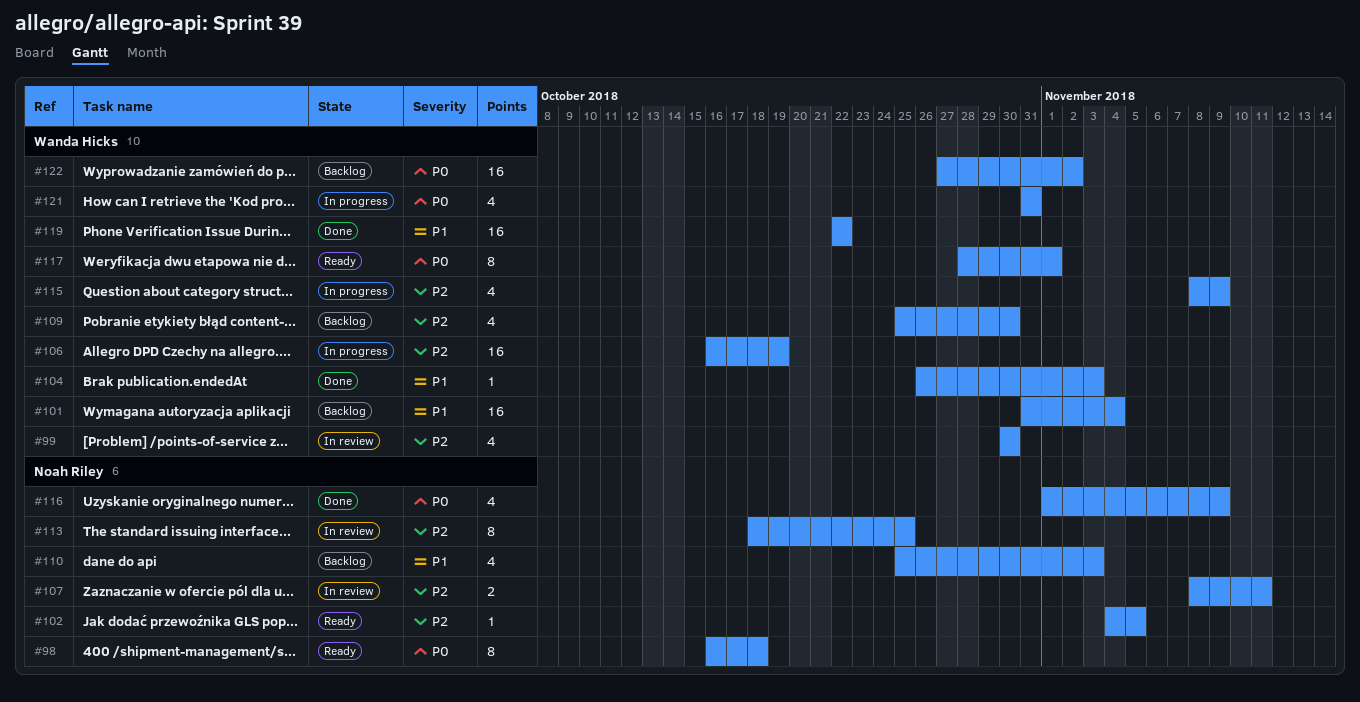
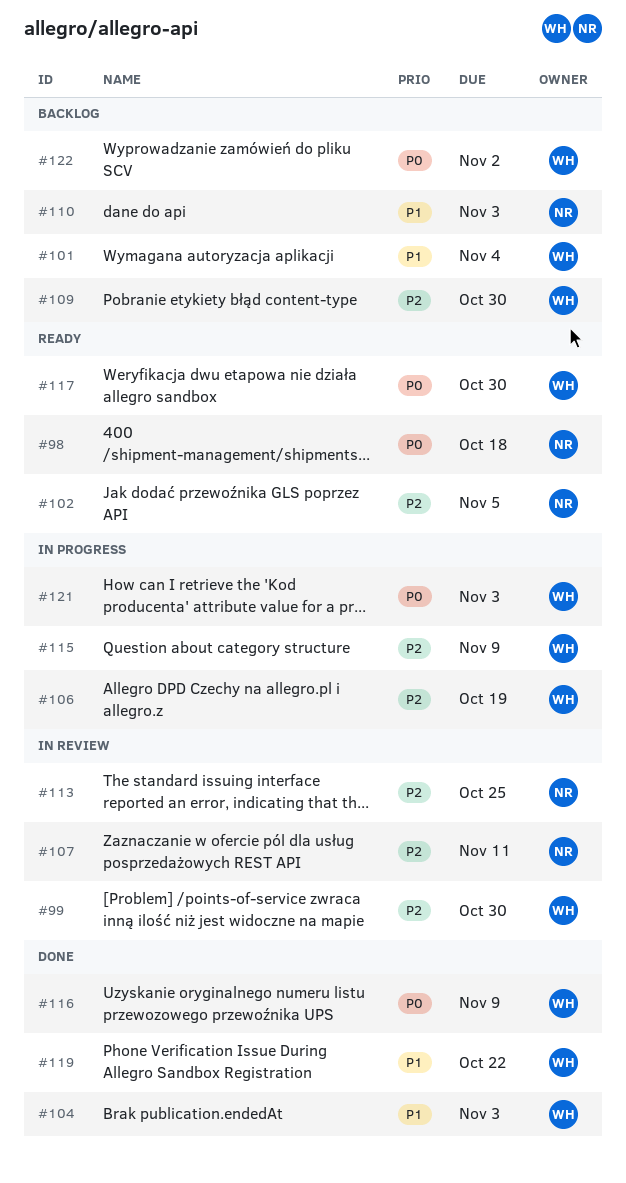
#116, owner: Noah Riley -> Wanda Hicks
#117, due: Nov 1 -> Oct 30
#121, due: Oct 31 -> Nov 3

